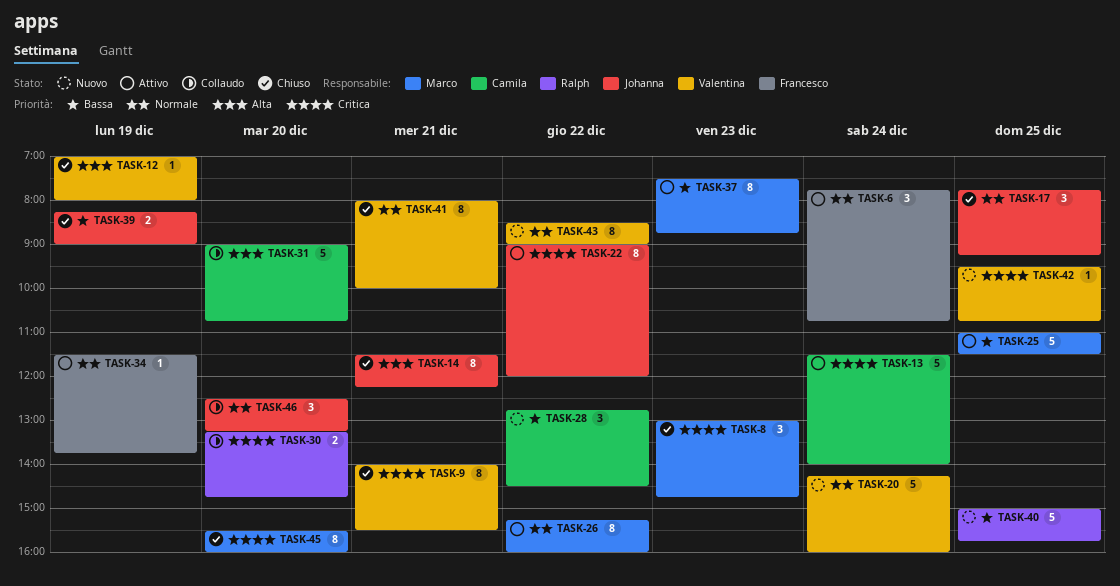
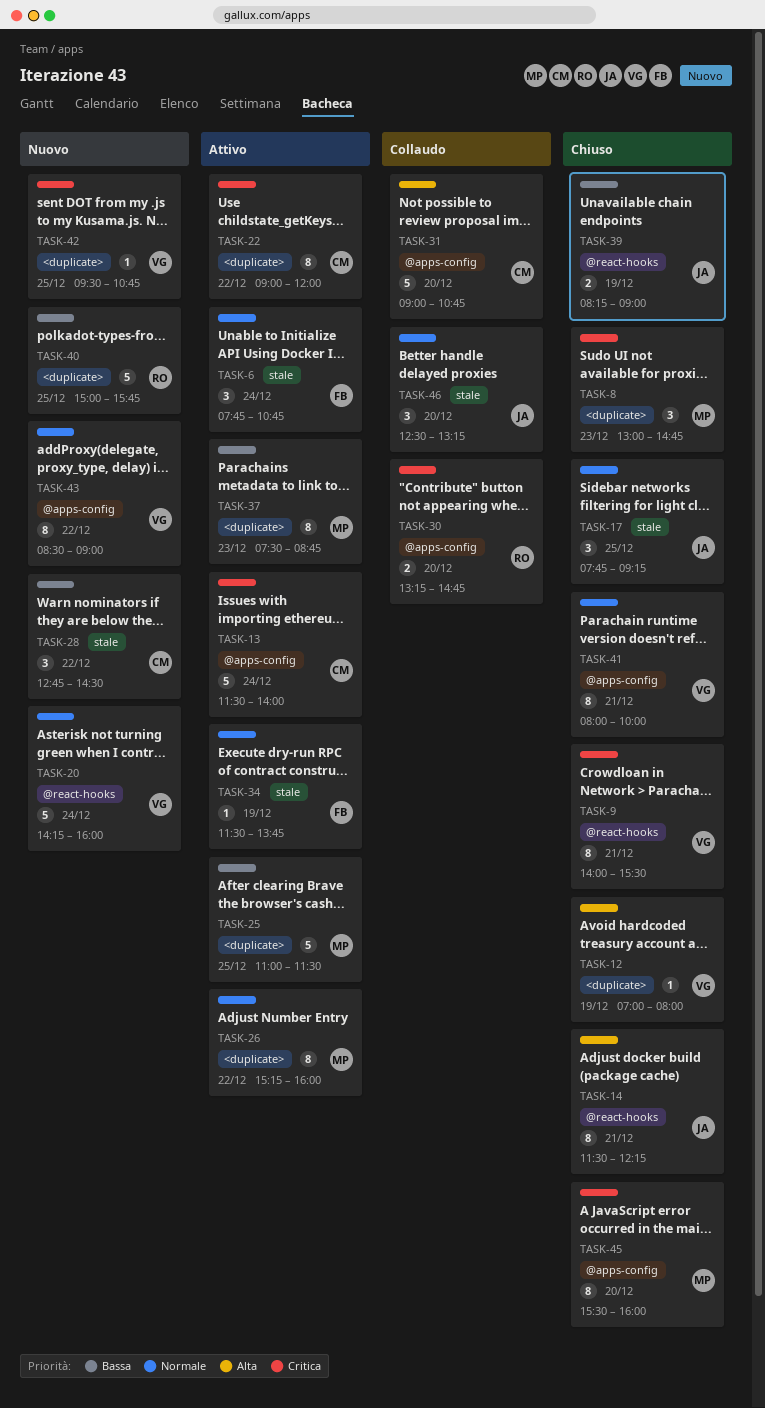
TASK-22, owner: Johanna -> Camila

